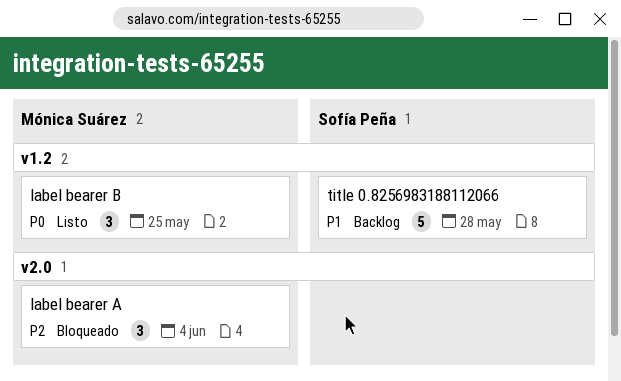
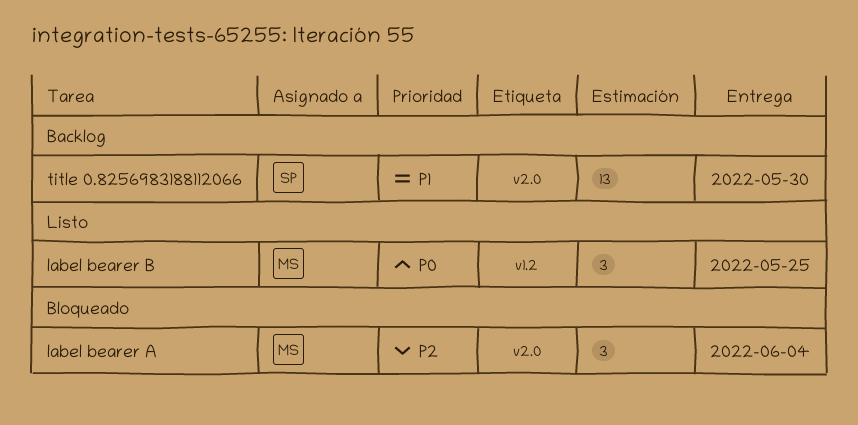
title 0.8256983188112066, label: v1.2 -> v2.0
title 0.8256983188112066, estimate: 5 -> 13
title 0.8256983188112066, due: May 28 -> May 30

